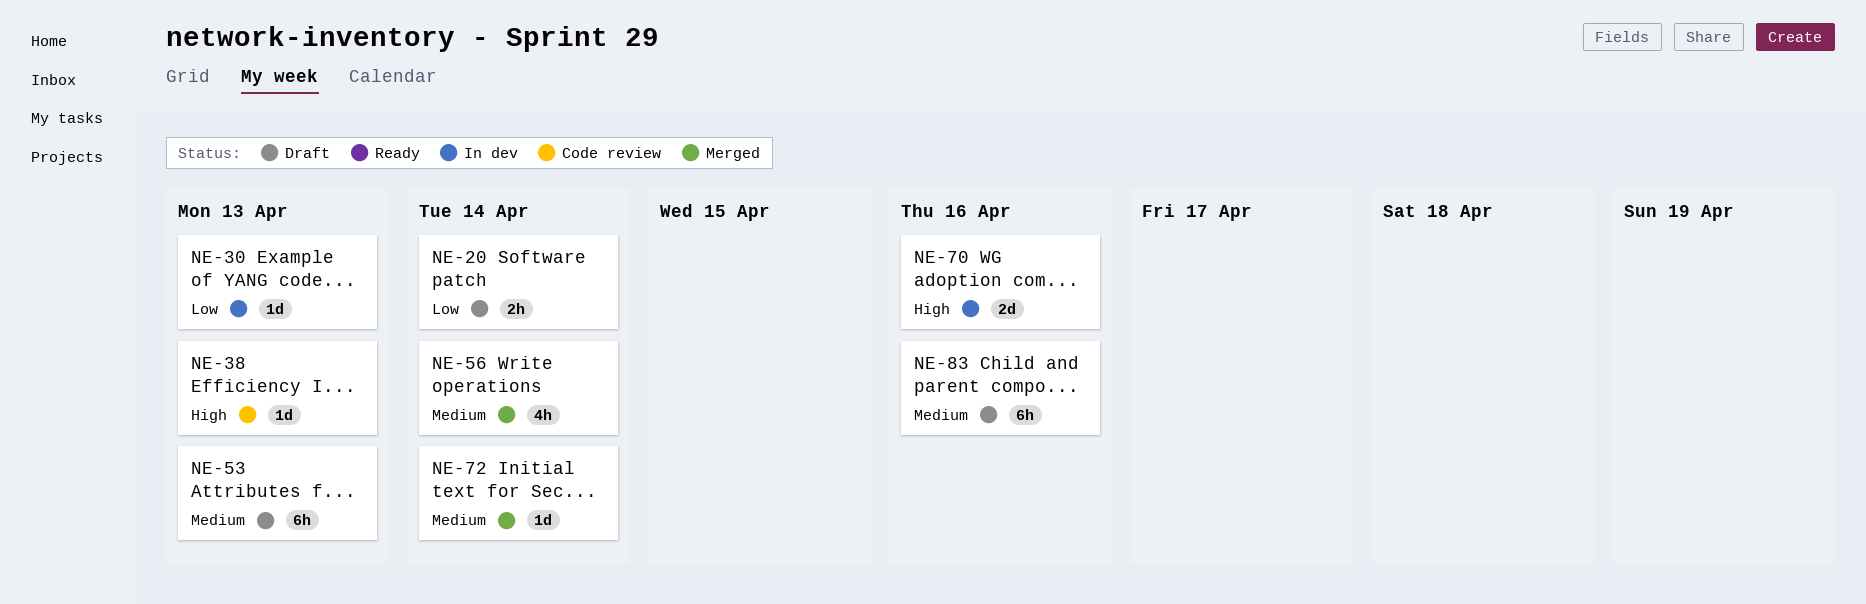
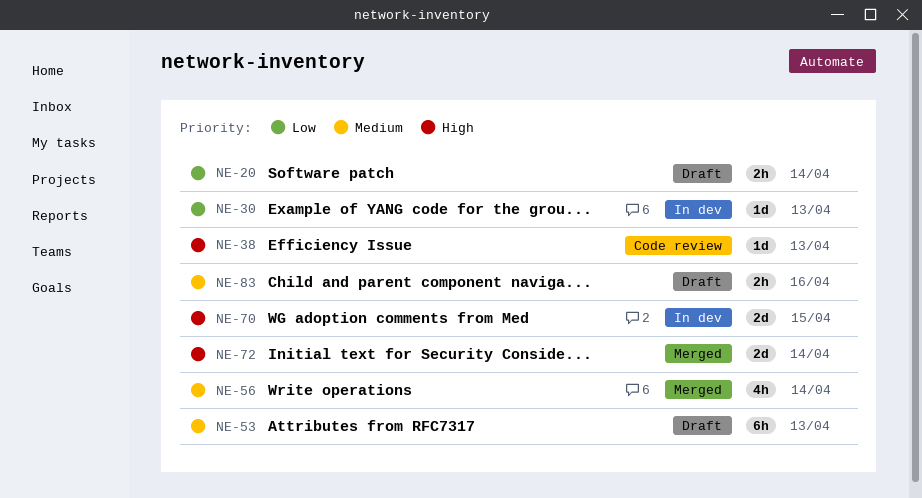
NE-70, due: Apr 16 -> Apr 15
NE-72, priority: Medium -> High
NE-72, estimate: 1d -> 2d
NE-83, estimate: 6h -> 2h

